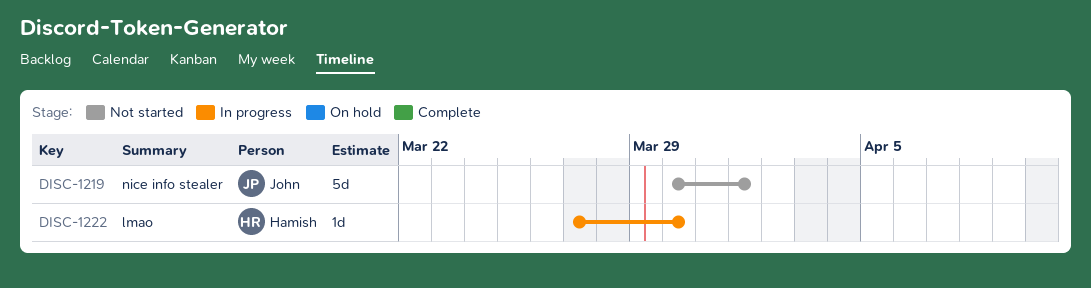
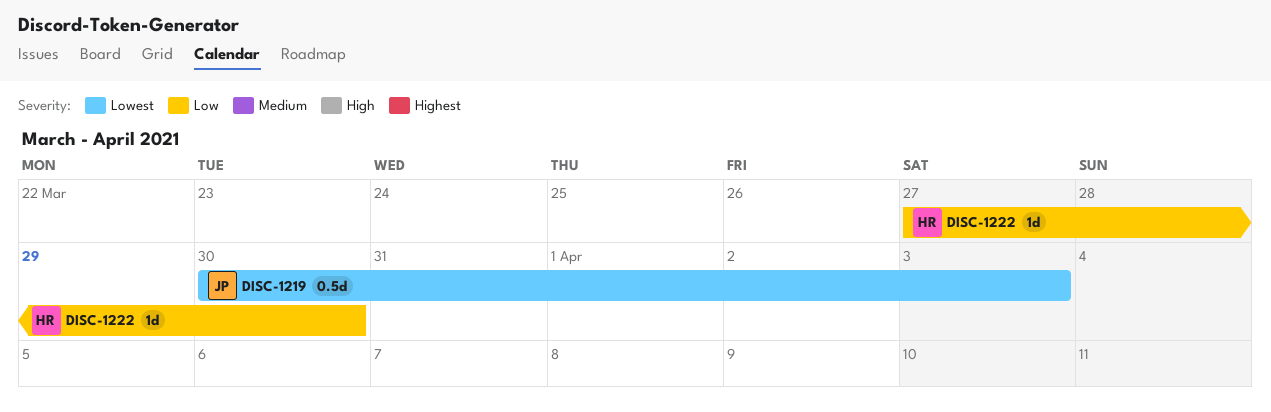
DISC-1219, estimate: 5d -> 0.5d
DISC-1219, due: Apr 1 -> Apr 3

